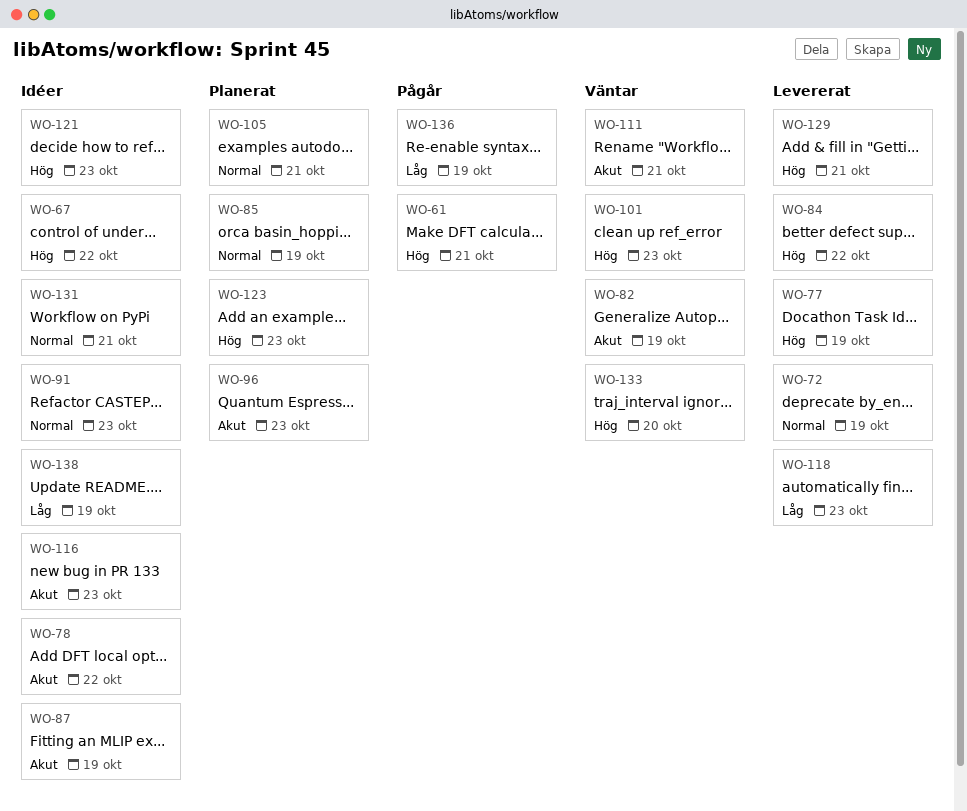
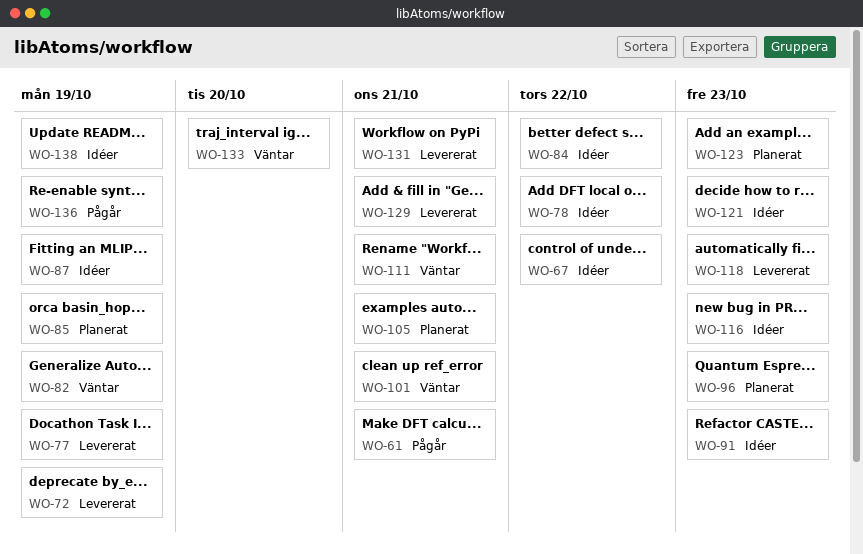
WO-84, status: Levererat -> Idéer
WO-101, due: Oct 23 -> Oct 21
WO-131, status: Idéer -> Levererat

